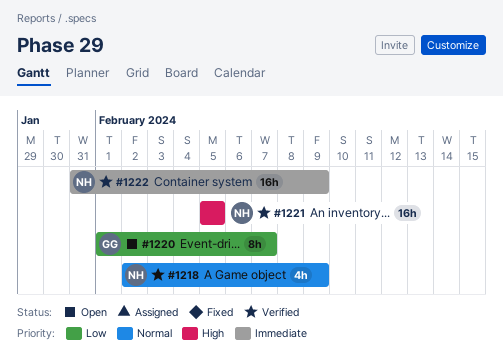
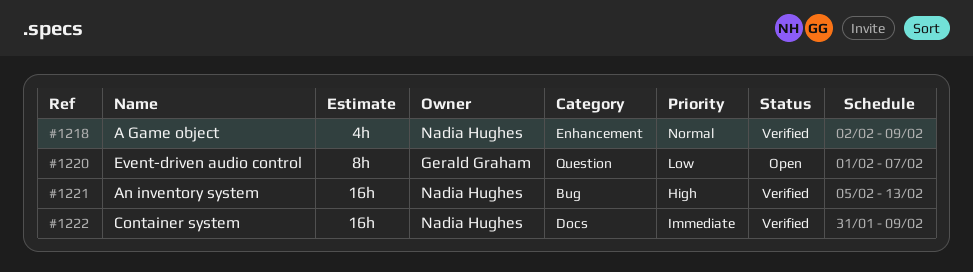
#1221, due: Feb 5 -> Feb 13

